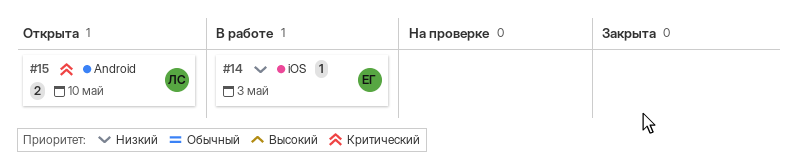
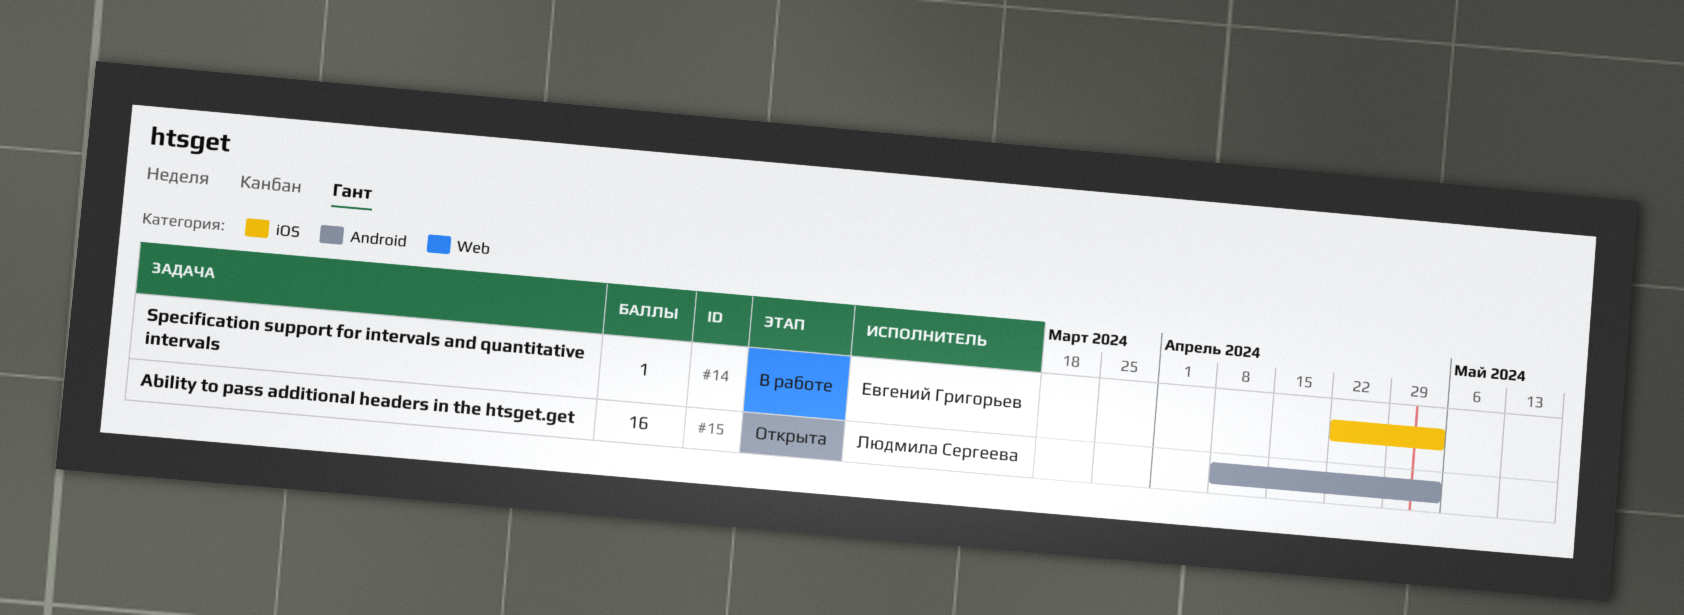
#15, estimate: 2 -> 16
#15, due: May 10 -> May 3

